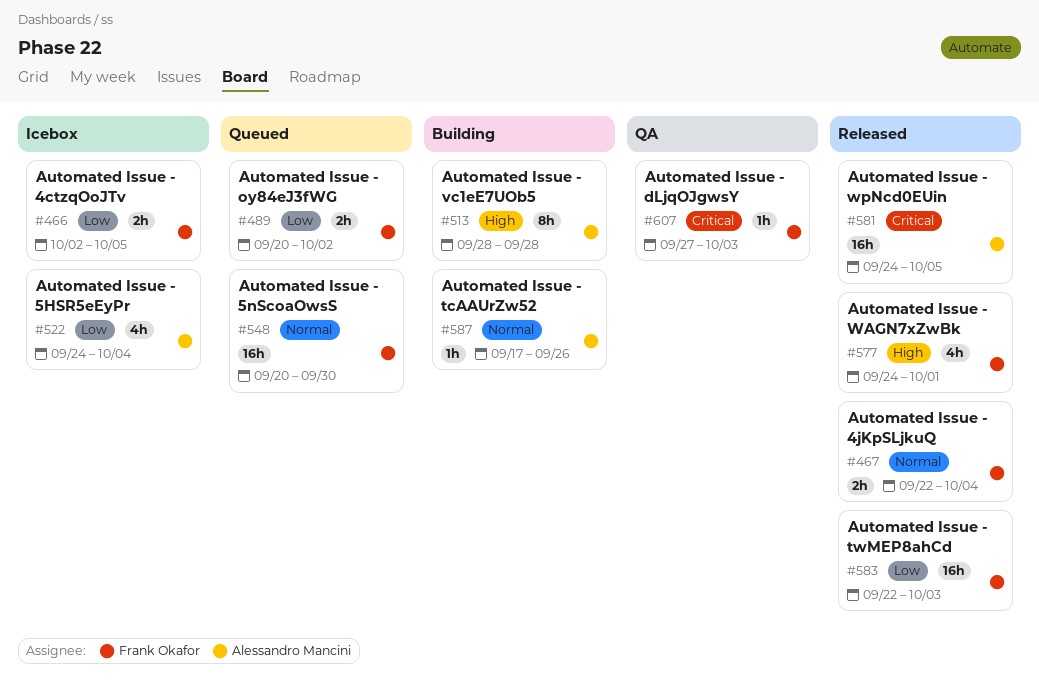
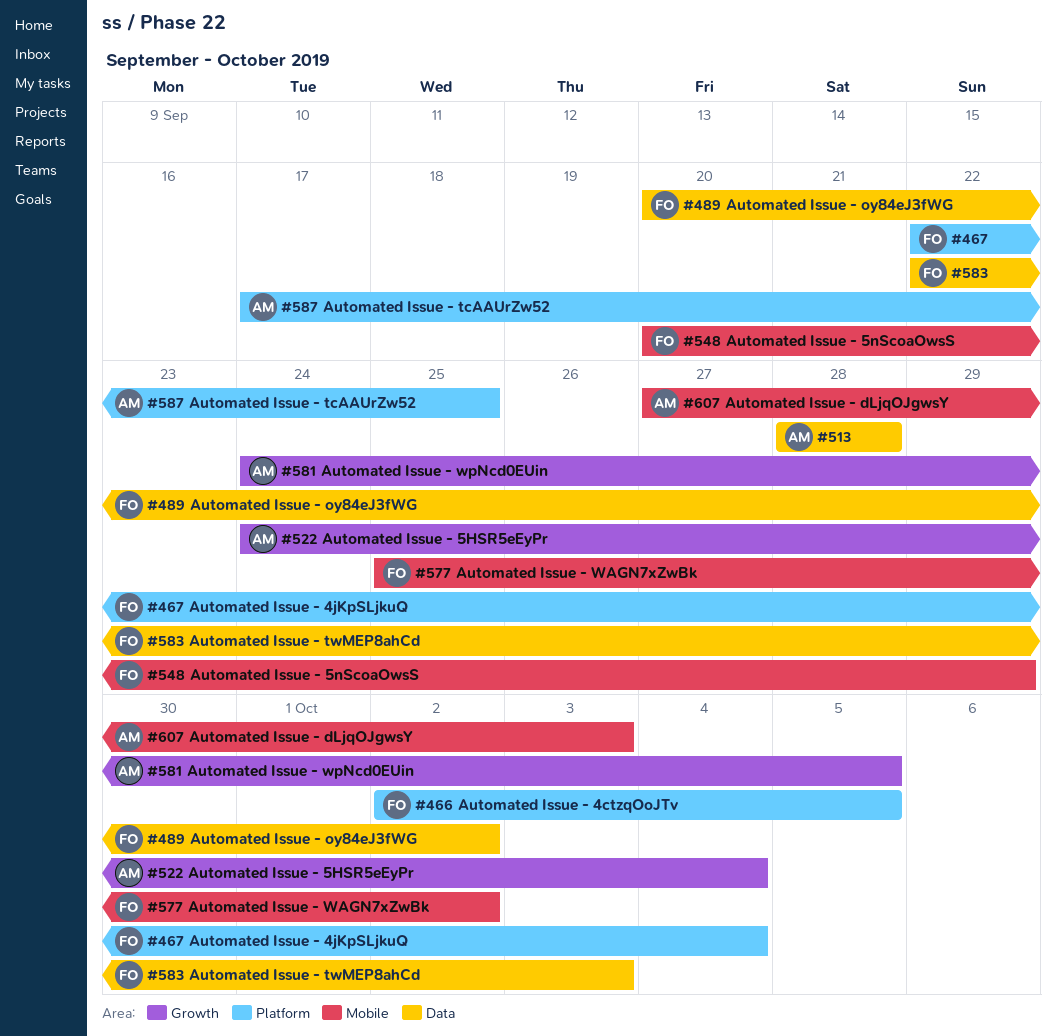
#548, due: Sep 30 -> Sep 29
#577, start: Sep 24 -> Sep 25
#577, due: Oct 1 -> Oct 2
#587, due: Sep 26 -> Sep 25
#607, owner: Frank Okafor -> Alessandro Mancini

